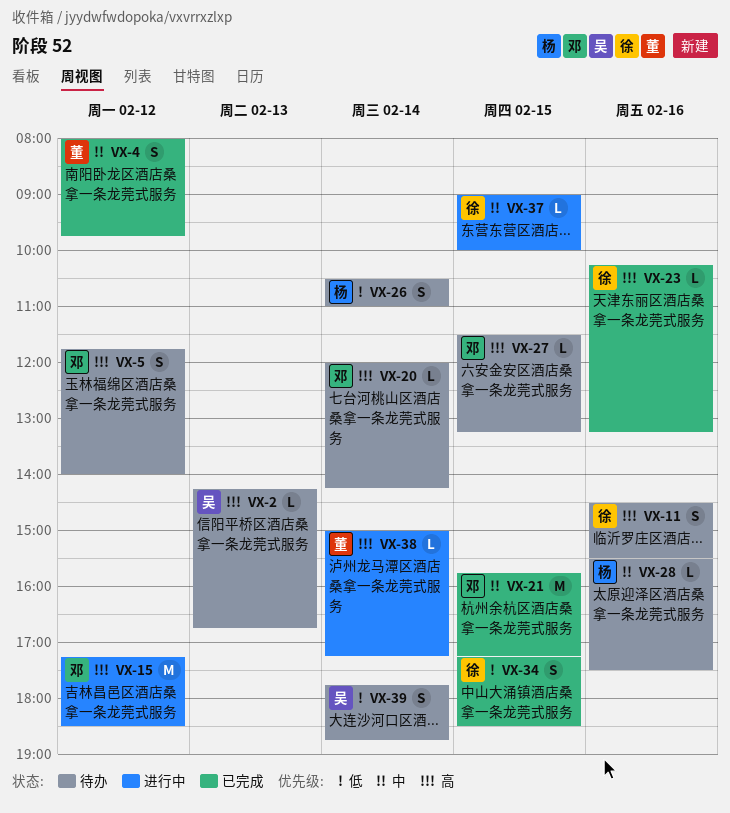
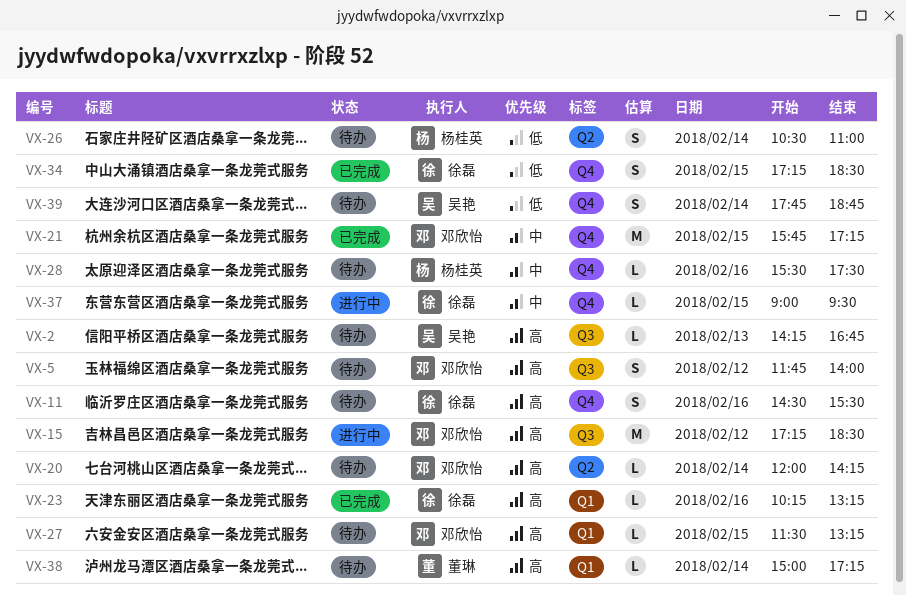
VX-4: present -> none
VX-37, ends: 10:00 -> 09:30
VX-38, status: 进行中 -> 待办

